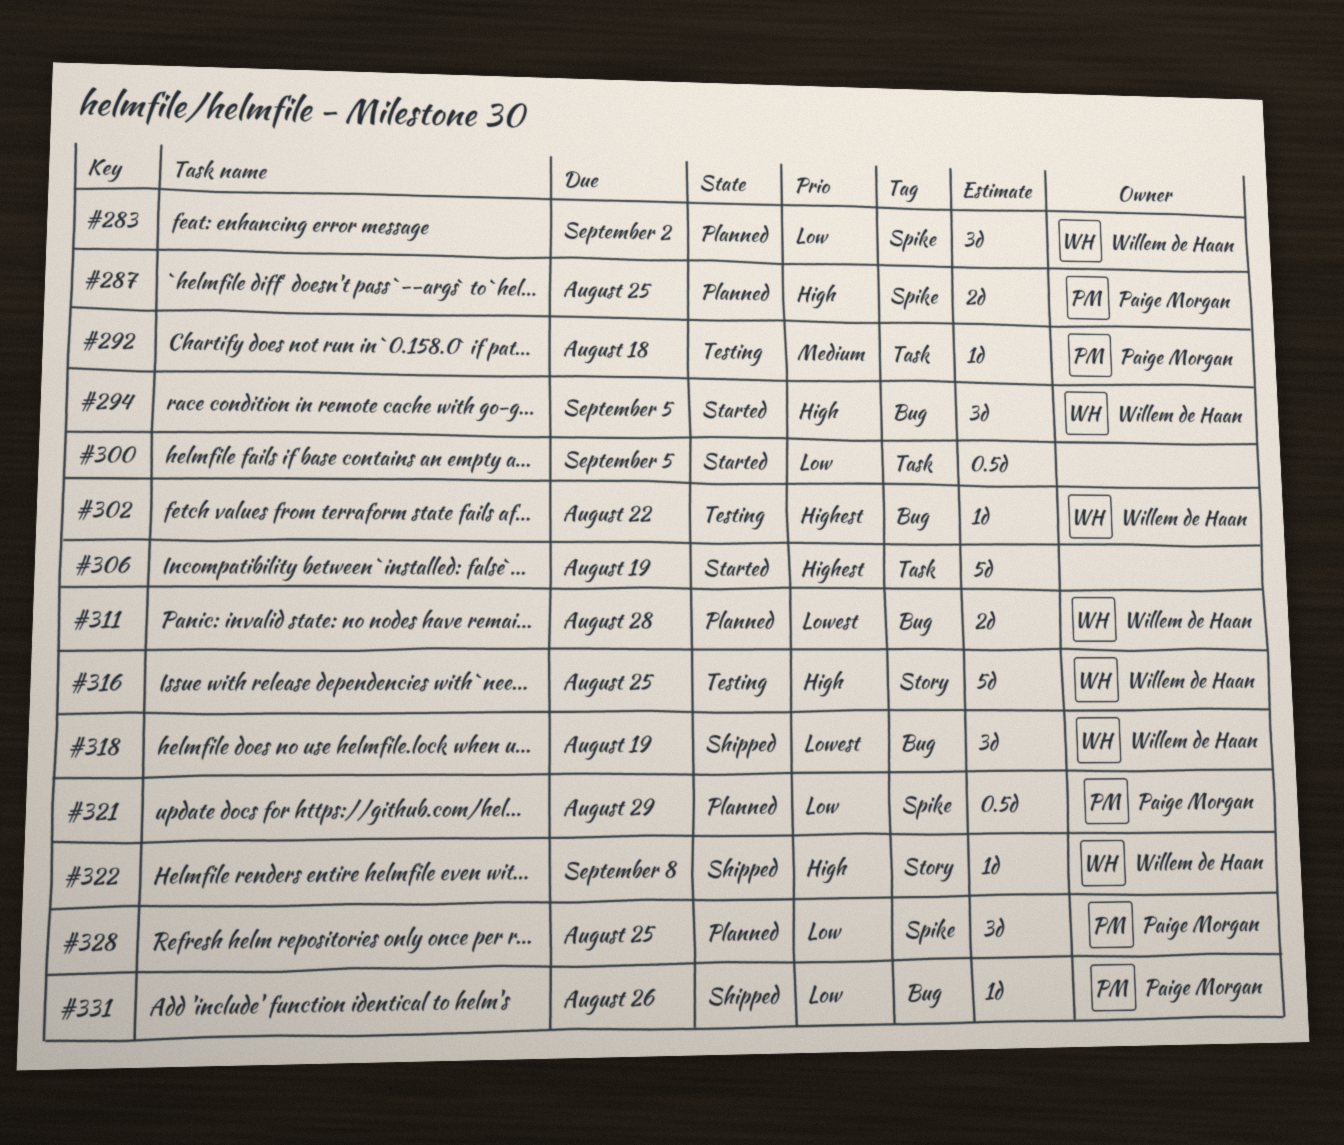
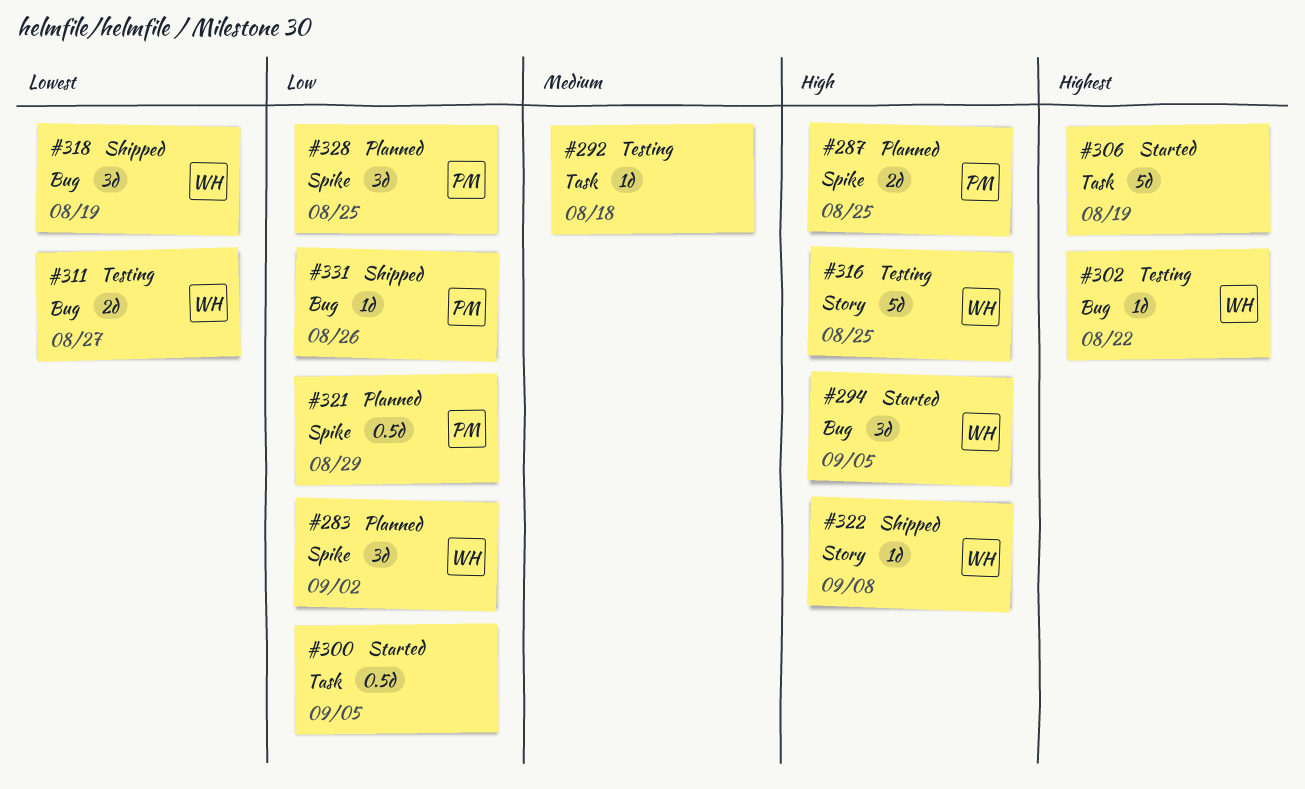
#292, owner: Paige Morgan -> none
#311, status: Planned -> Testing
#311, due: Aug 28 -> Aug 27

